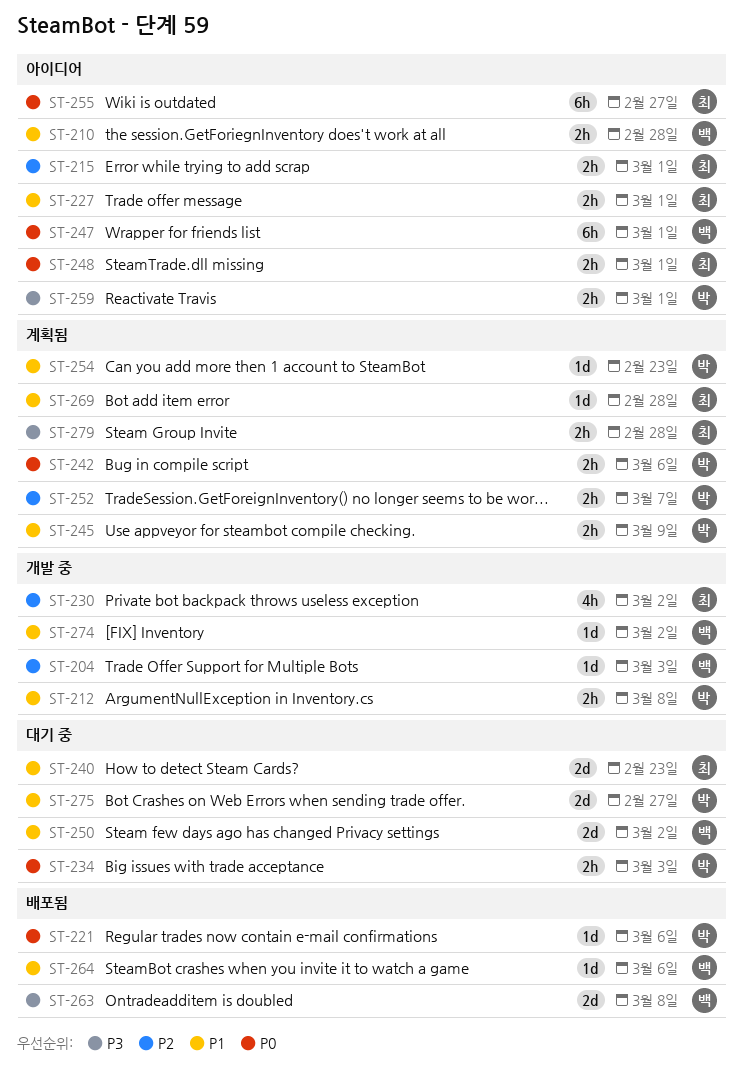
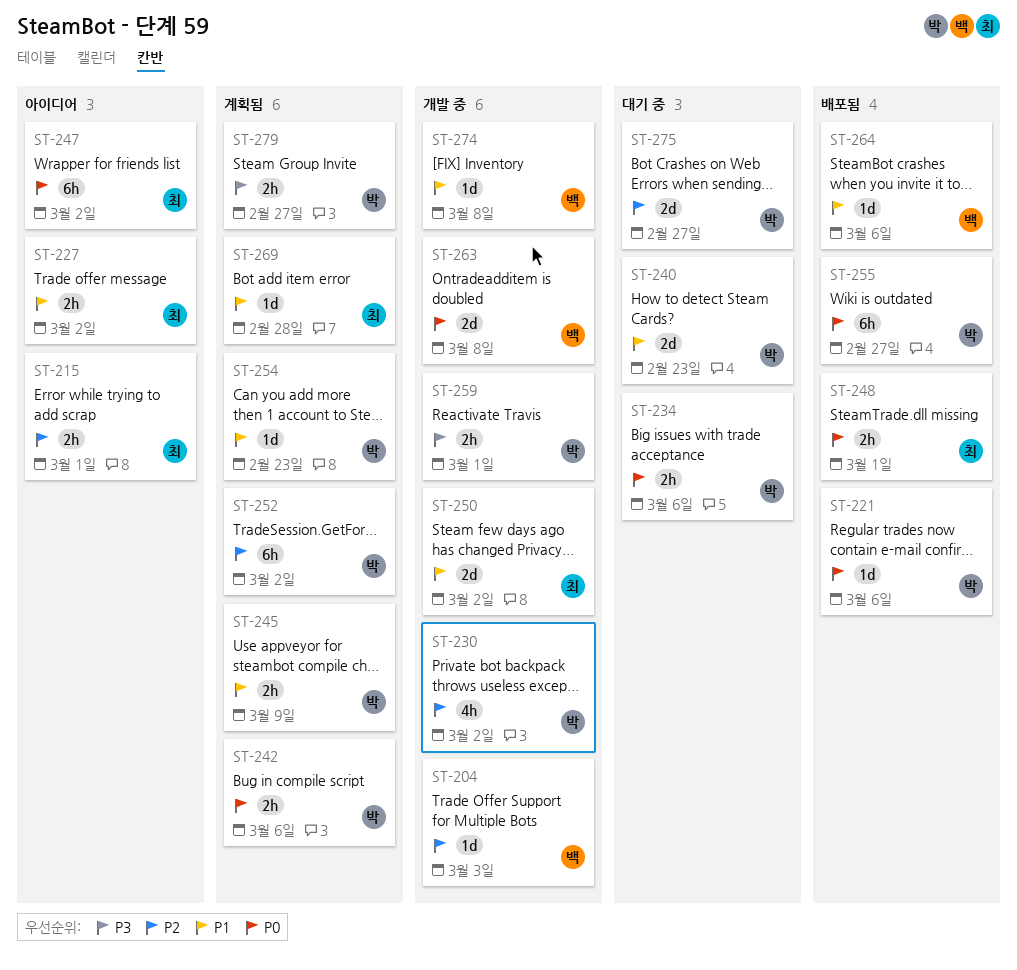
ST-210: present -> none
ST-212: present -> none
ST-227, due: Mar 1 -> Mar 2
ST-230, owner: 최 -> 박
ST-234, due: Mar 3 -> Mar 6
ST-240, owner: 최 -> 박
ST-247, owner: 백 -> 최
ST-247, due: Mar 1 -> Mar 2
ST-248, status: 아이디어 -> 배포됨
ST-250, status: 대기 중 -> 개발 중
ST-250, owner: 백 -> 최
ST-252, estimate: 2h -> 6h
ST-252, due: Mar 7 -> Mar 2
ST-255, status: 아이디어 -> 배포됨
ST-255, owner: 최 -> 박
ST-259, status: 아이디어 -> 개발 중
ST-263, status: 배포됨 -> 개발 중
ST-263, priority: P3 -> P0
ST-274, due: Mar 2 -> Mar 8
ST-275, priority: P1 -> P2
ST-279, owner: 최 -> 박
ST-279, due: Feb 28 -> Feb 27

